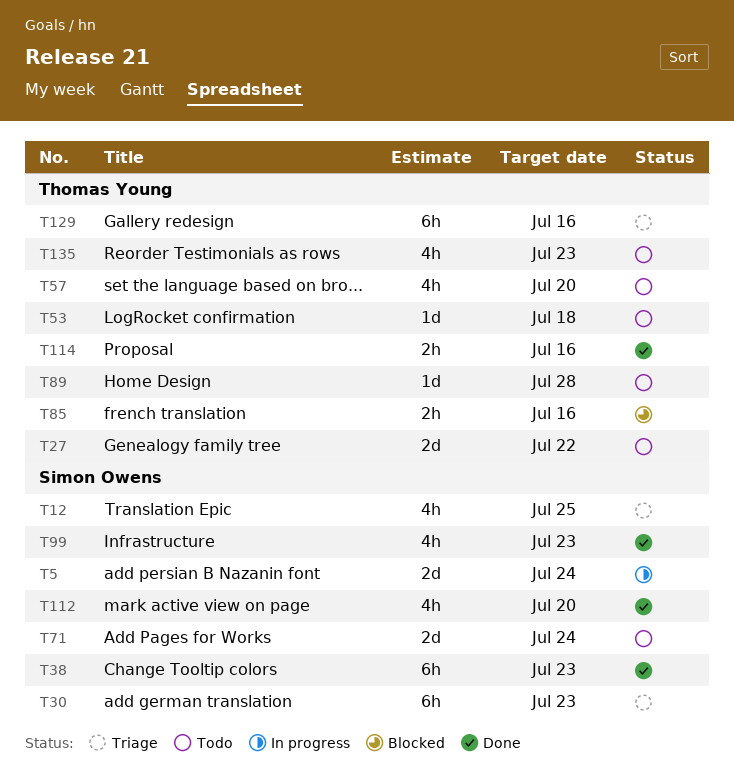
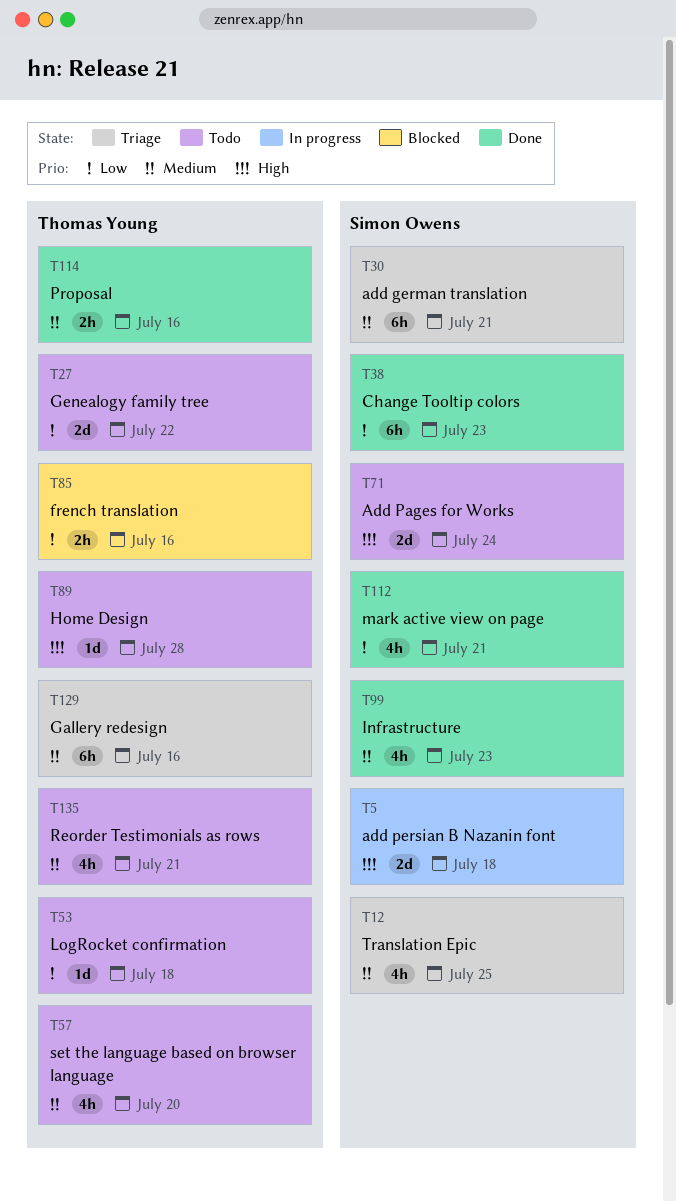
T5, due: Jul 24 -> Jul 18
T30, due: Jul 23 -> Jul 21
T112, due: Jul 20 -> Jul 21
T135, due: Jul 23 -> Jul 21

